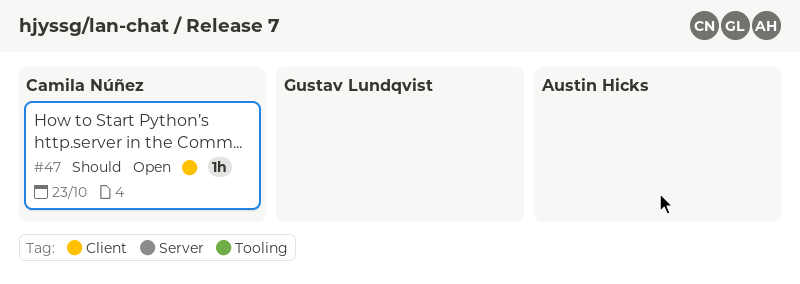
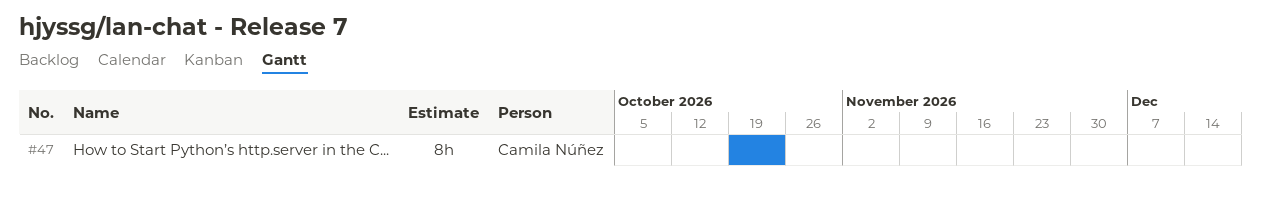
#47, estimate: 1h -> 8h

